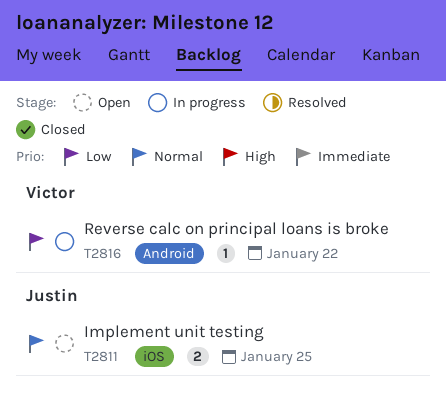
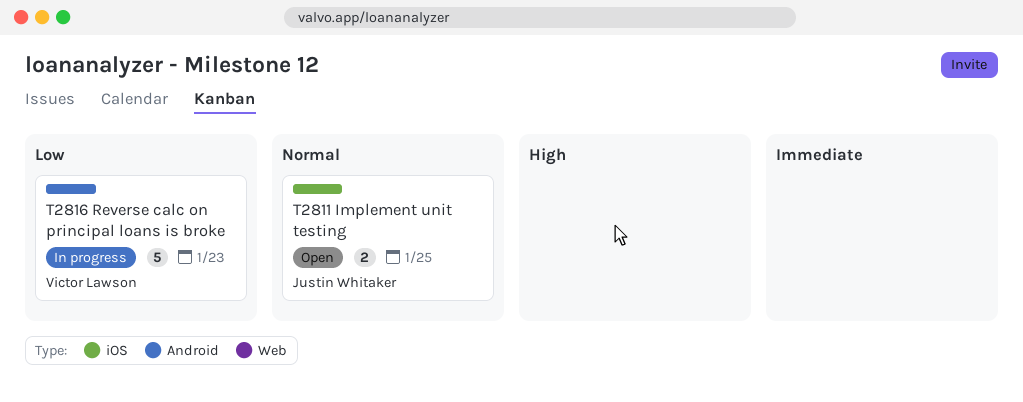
T2816, estimate: 1 -> 5
T2816, due: Jan 22 -> Jan 23

